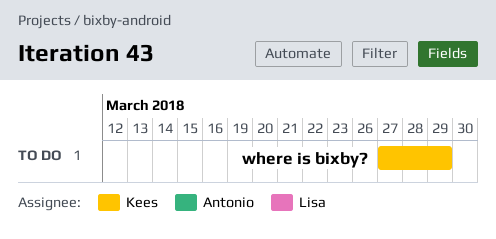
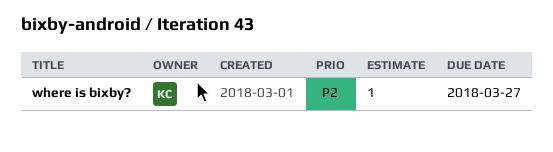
where is bixby?, due: Mar 29 -> Mar 27

